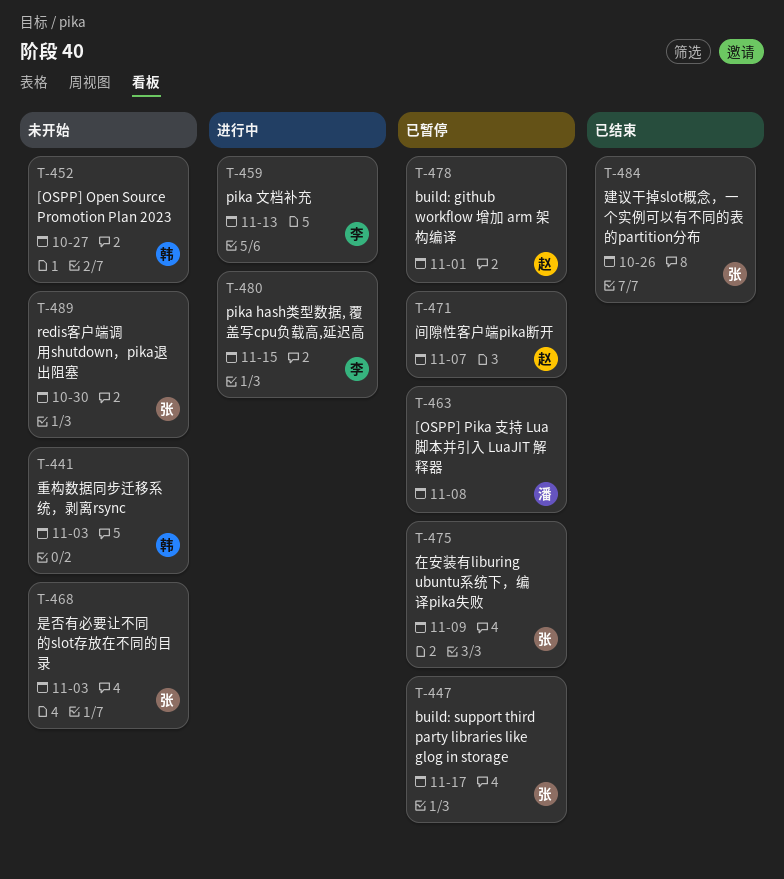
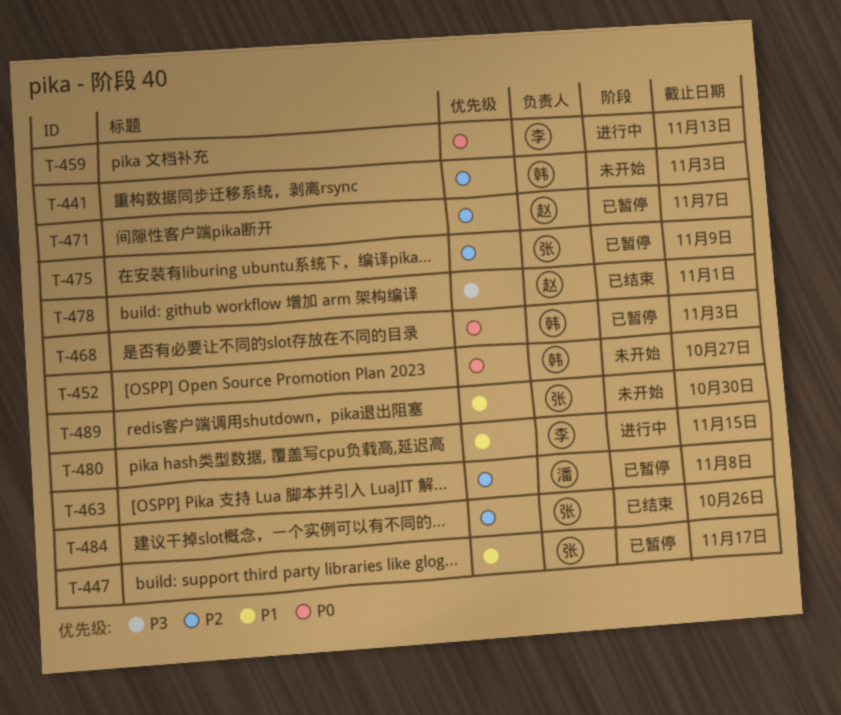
T-468, status: 未开始 -> 已暂停
T-468, owner: 张 -> 韩
T-478, status: 已暂停 -> 已结束

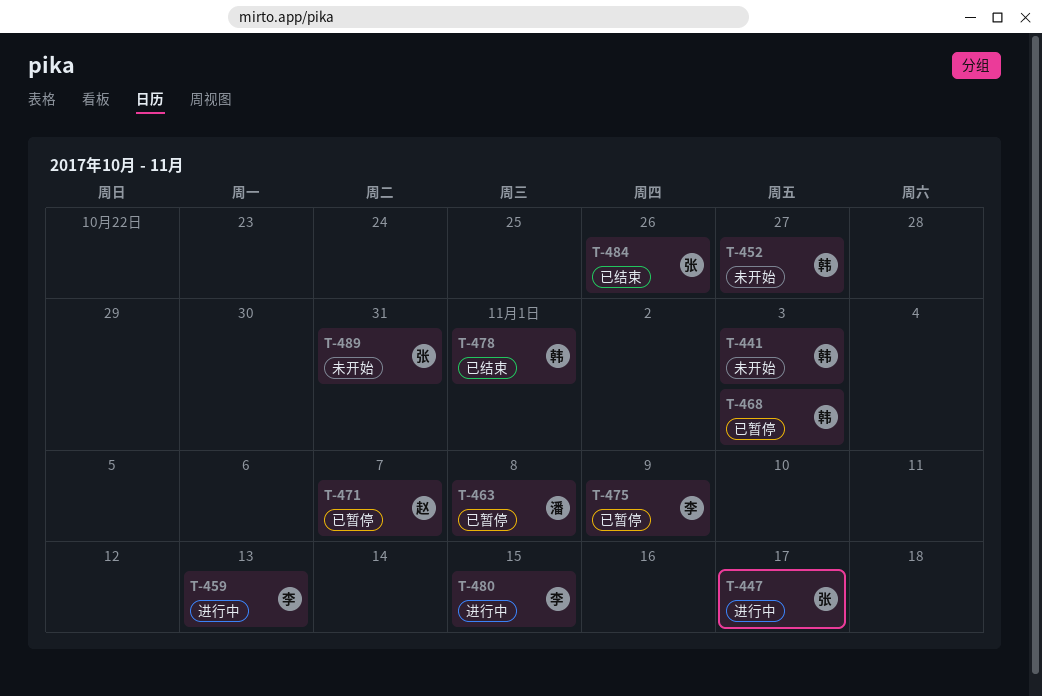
T-447, status: 已暂停 -> 进行中
T-475, owner: 张 -> 李
T-478, owner: 赵 -> 韩
T-489, due: Oct 30 -> Oct 31

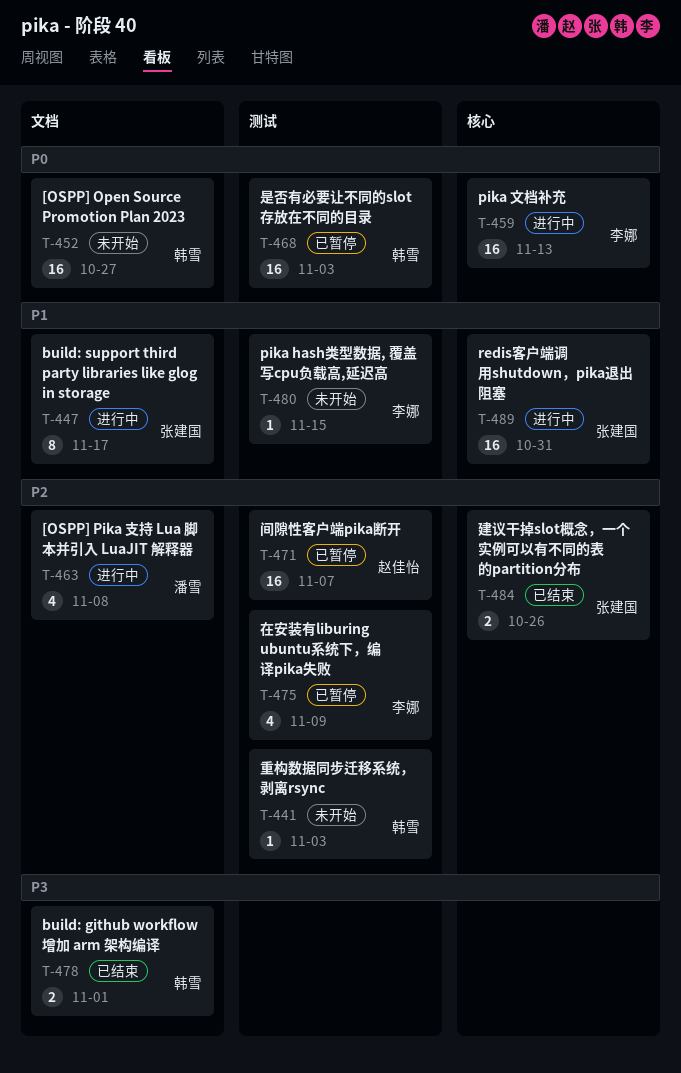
T-463, status: 已暂停 -> 进行中
T-480, status: 进行中 -> 未开始
T-489, status: 未开始 -> 进行中

